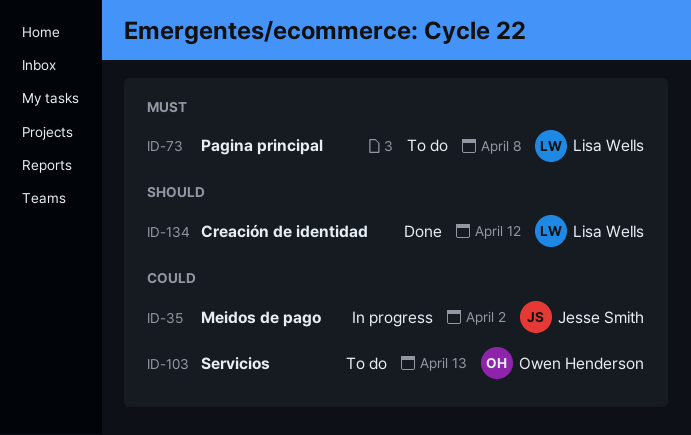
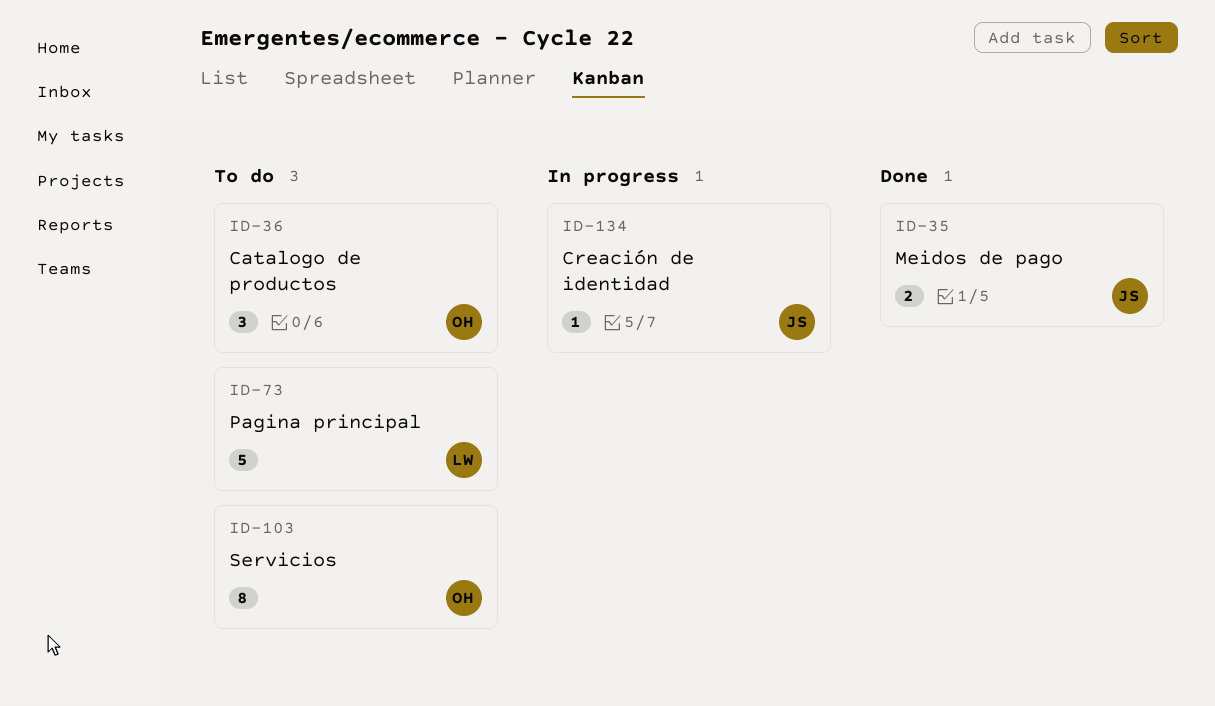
ID-35, status: In progress -> Done
ID-36: none -> present
ID-134, status: Done -> In progress
ID-134, owner: Lisa Wells -> Jesse Smith

